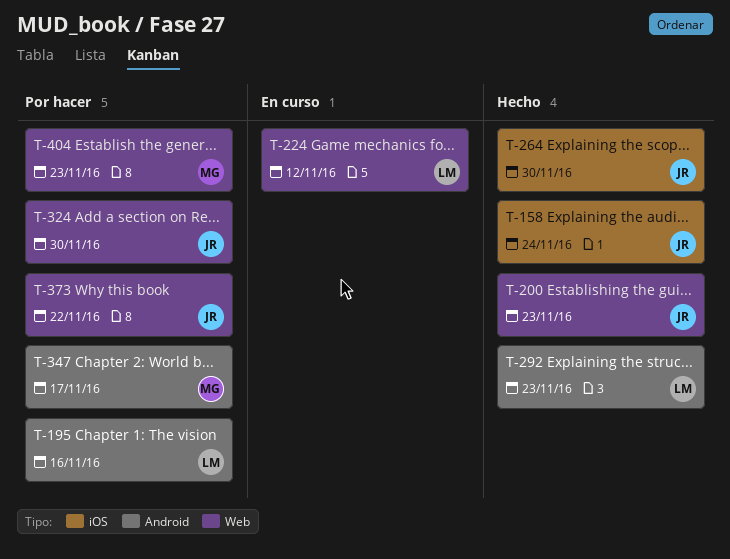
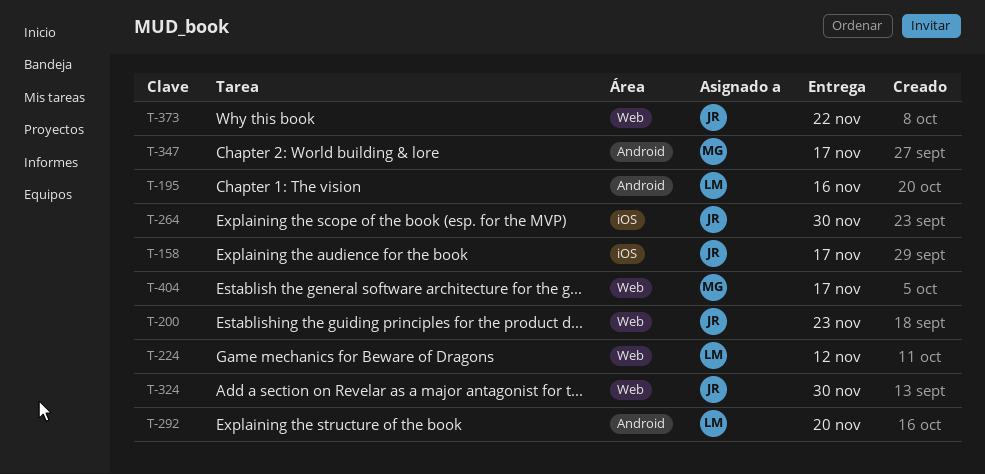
T-158, due: Nov 24 -> Nov 17
T-292, due: Nov 23 -> Nov 20
T-404, due: Nov 23 -> Nov 17

